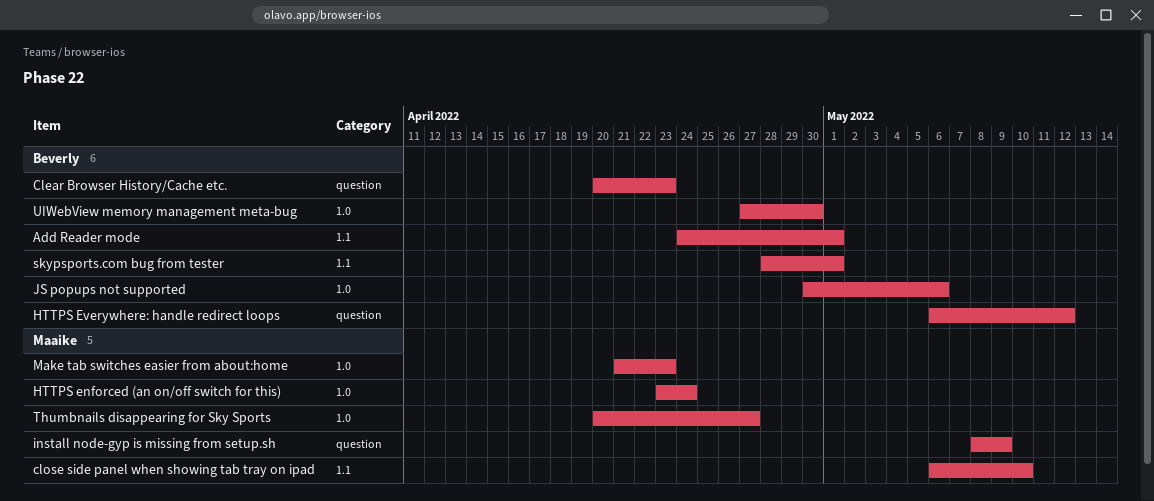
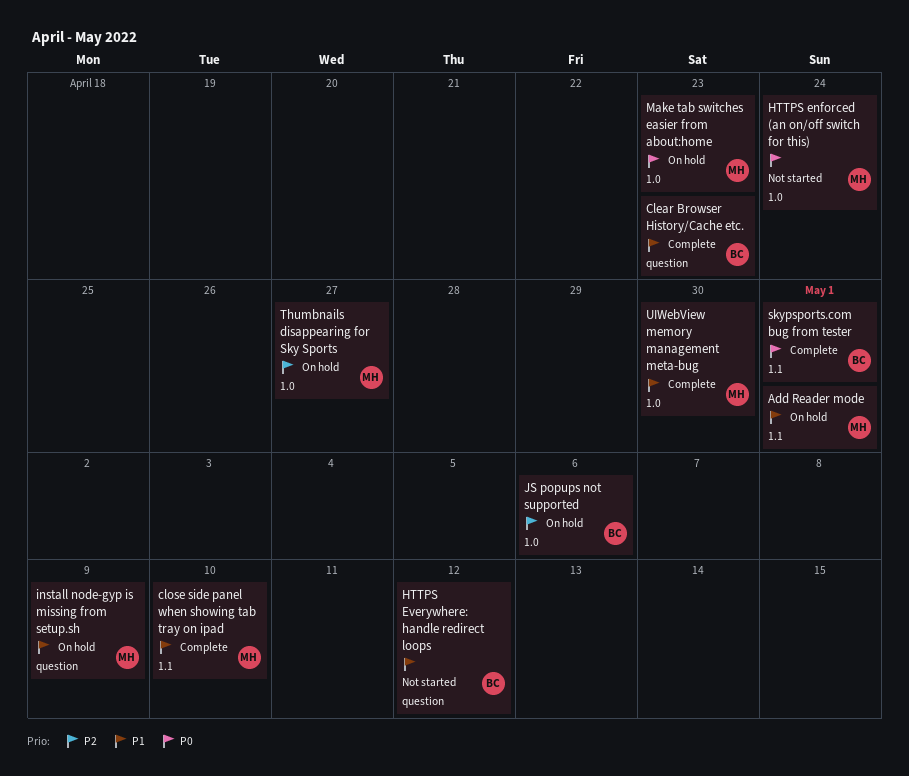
Add Reader mode, owner: Beverly -> Maaike
UIWebView memory management meta-bug, owner: Beverly -> Maaike

